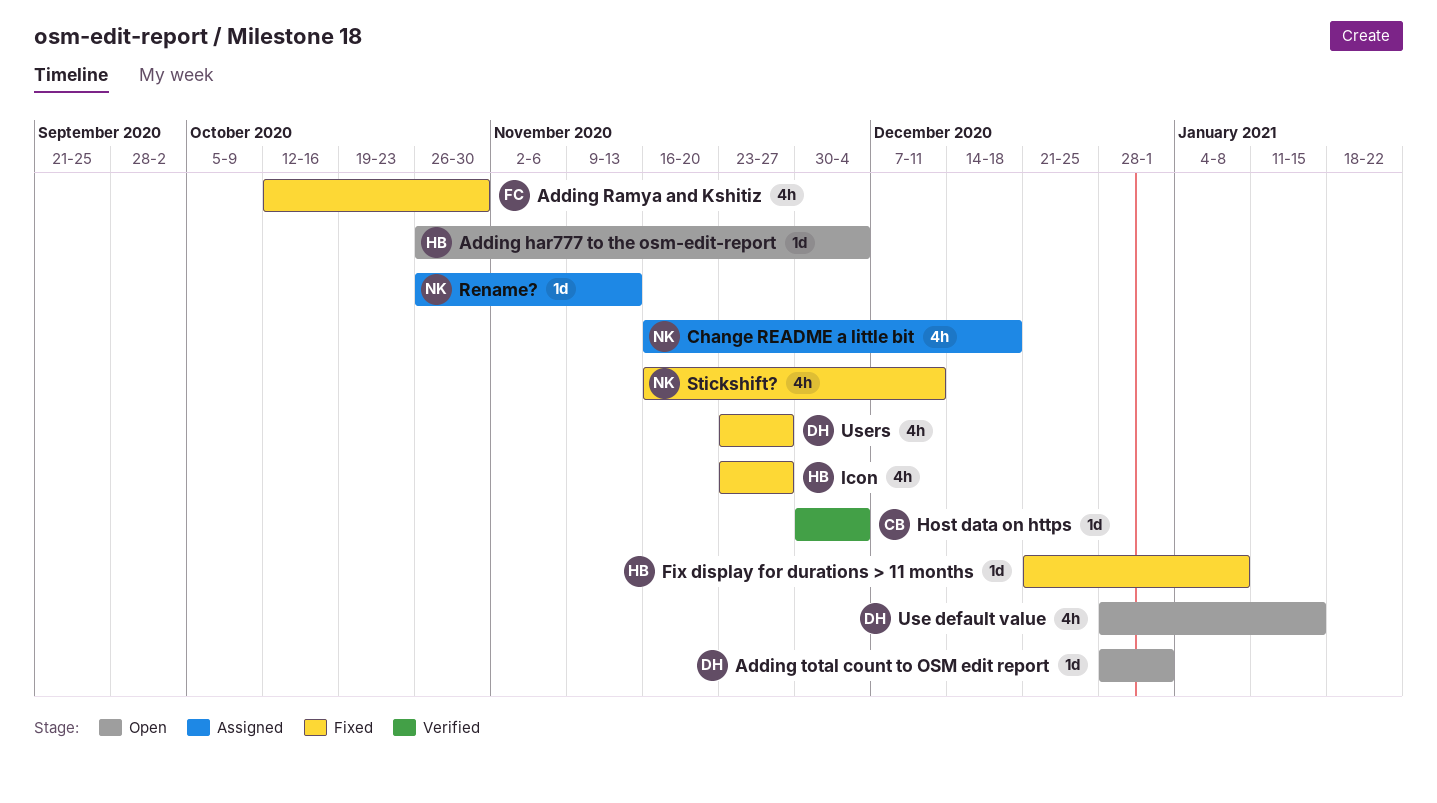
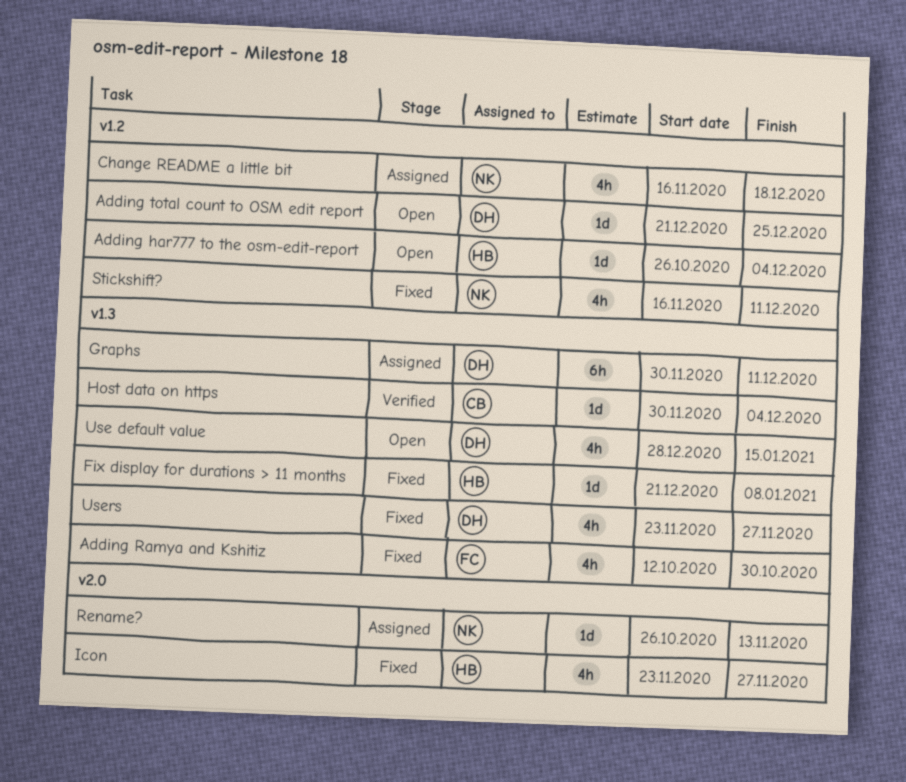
Adding total count to OSM edit report, start: Dec 28 -> Dec 21
Adding total count to OSM edit report, due: Jan 1 -> Dec 25
Graphs: none -> present

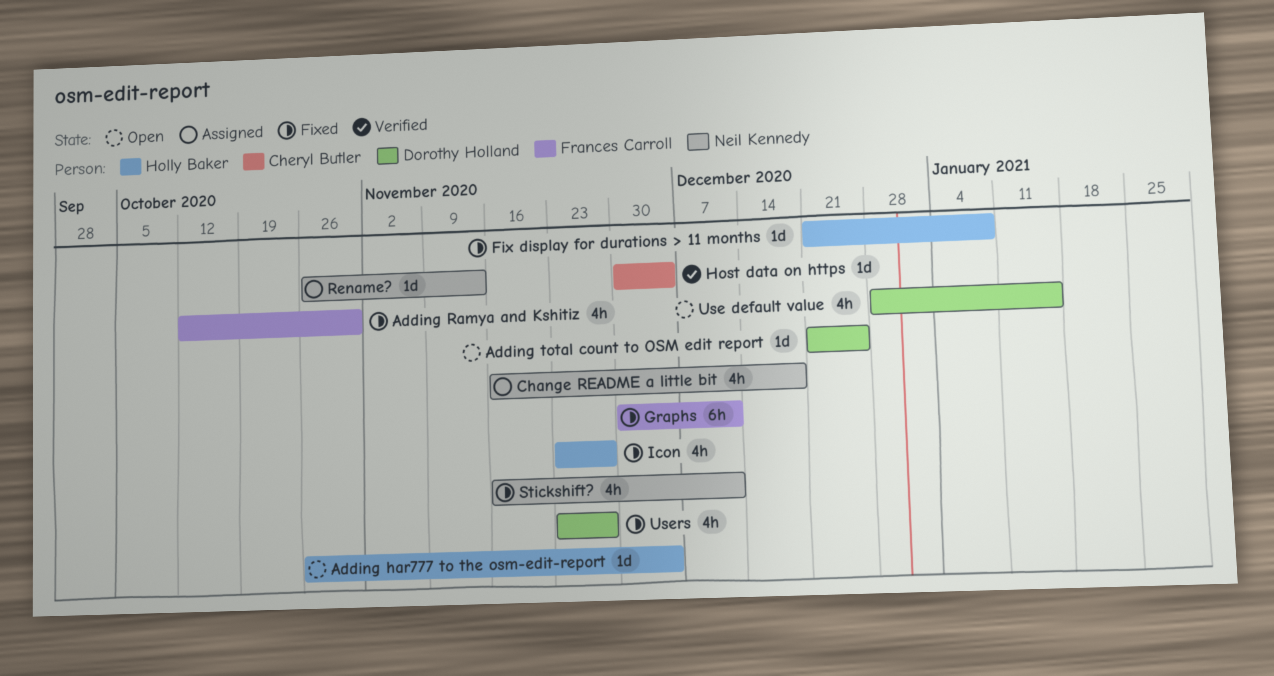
Graphs, status: Assigned -> Fixed
Graphs, owner: Dorothy Holland -> Frances Carroll

